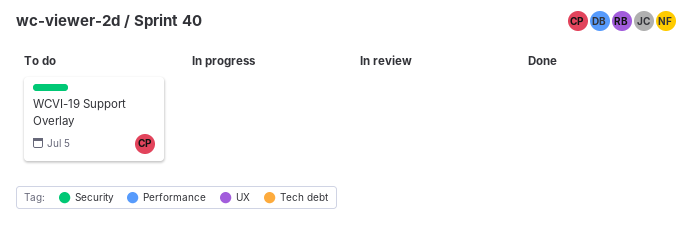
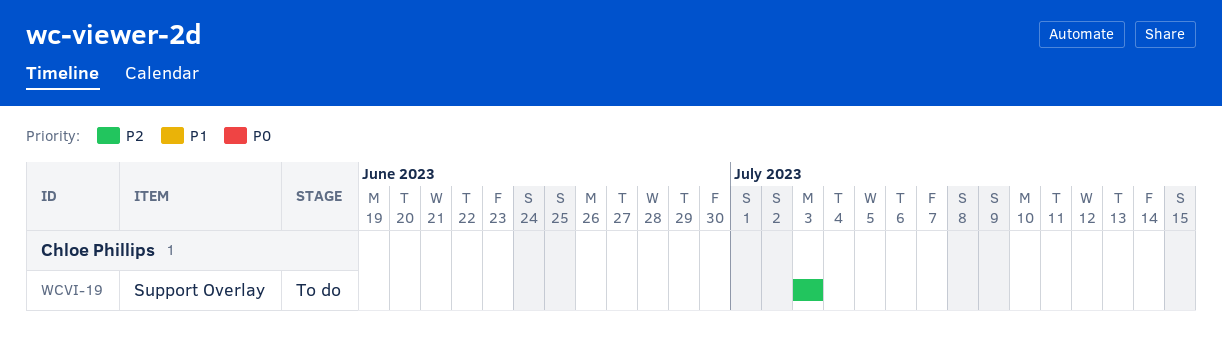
WCVI-19, due: Jul 5 -> Jul 3

